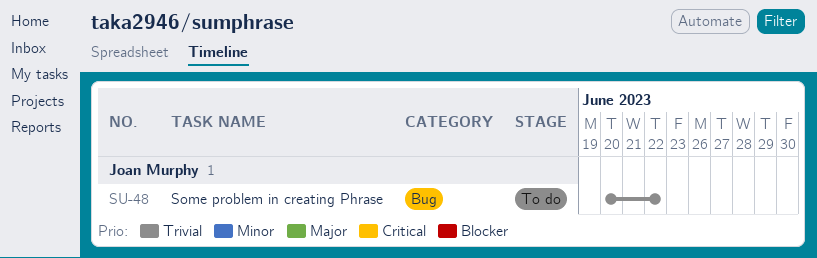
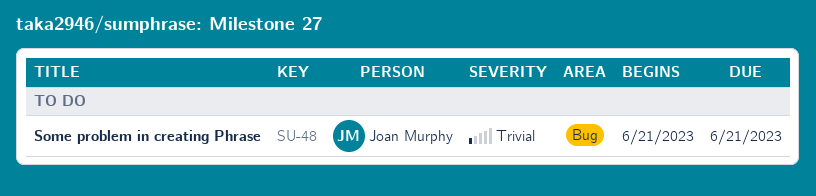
SU-48, start: Jun 20 -> Jun 21
SU-48, due: Jun 22 -> Jun 21

